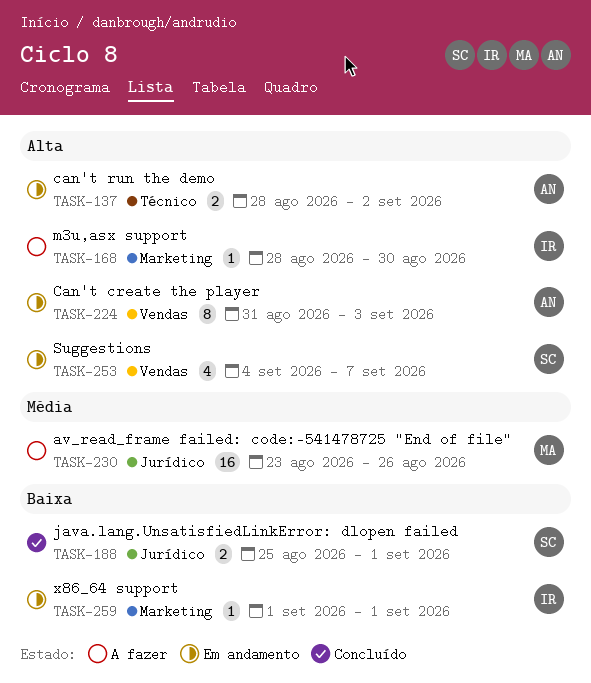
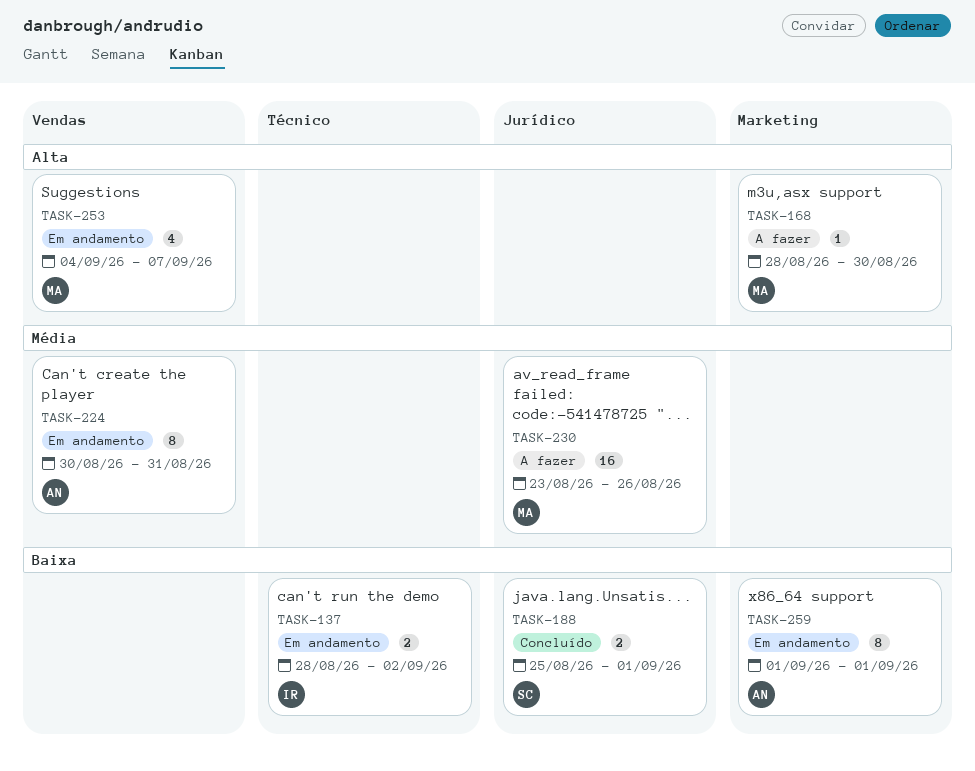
TASK-137, owner: AN -> IR
TASK-137, priority: Alta -> Baixa
TASK-168, owner: IR -> MA
TASK-224, priority: Alta -> Média
TASK-224, start: Aug 31 -> Aug 30
TASK-224, due: Sep 3 -> Aug 31
TASK-253, owner: SC -> MA
TASK-259, owner: IR -> AN
TASK-259, estimate: 1 -> 8

